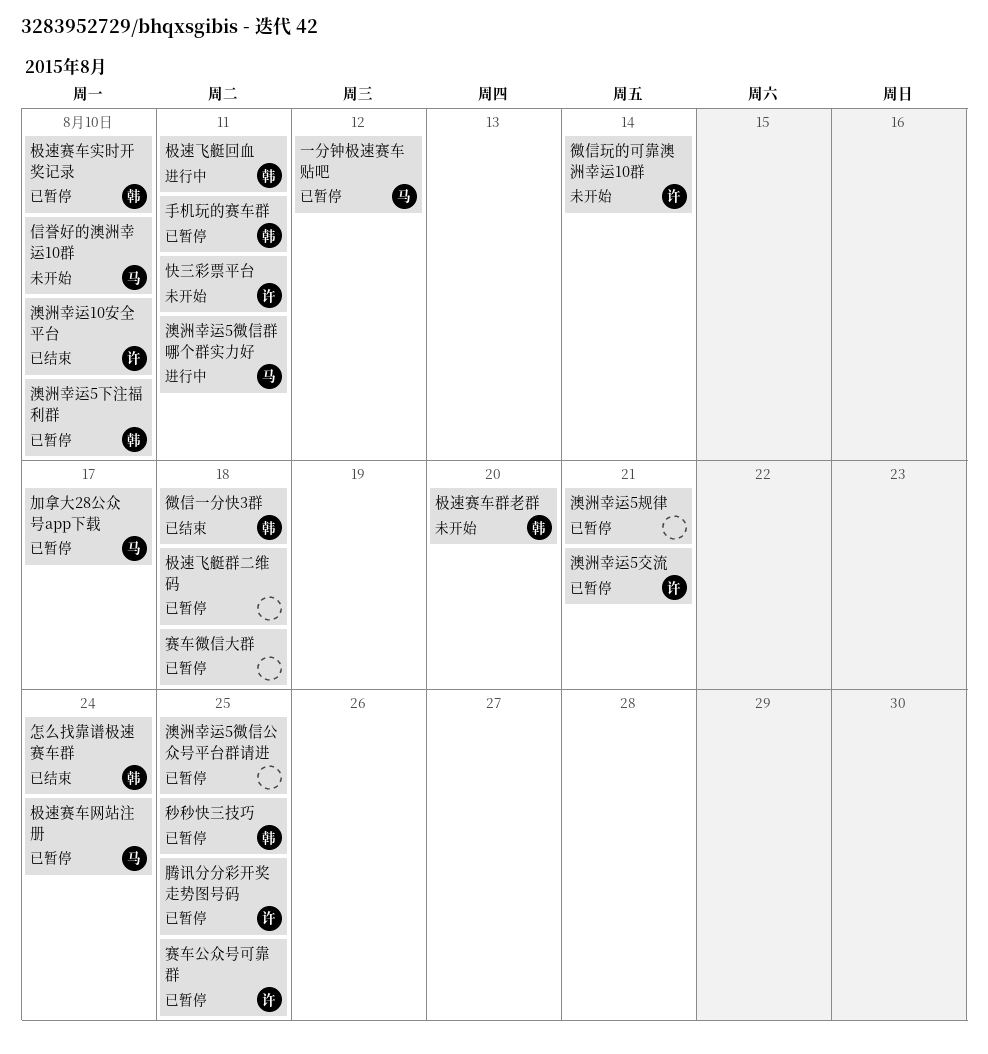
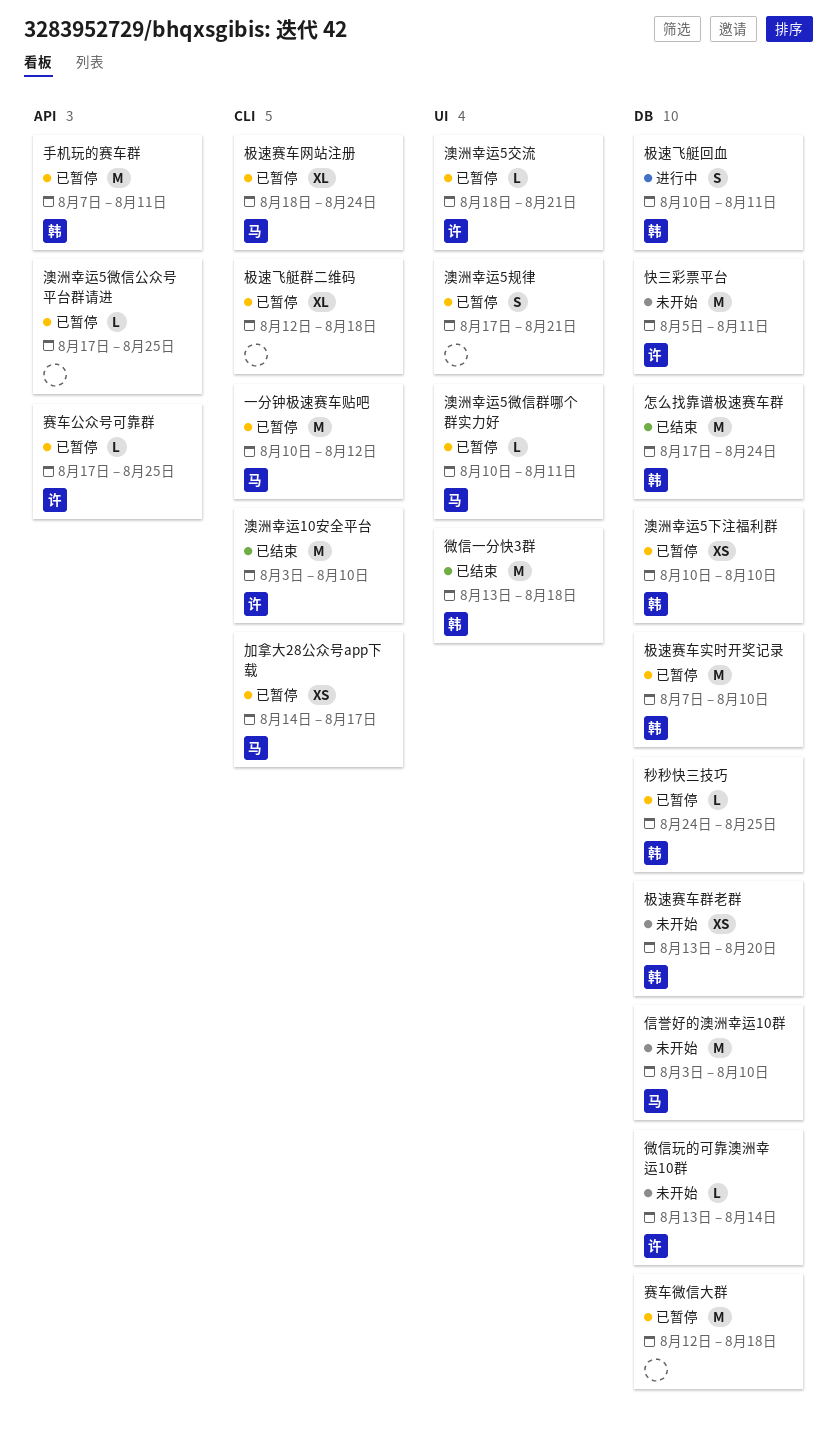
澳洲幸运5微信群哪个群实力好, status: 进行中 -> 已暂停
腾讯分分彩开奖走势图号码: present -> none

